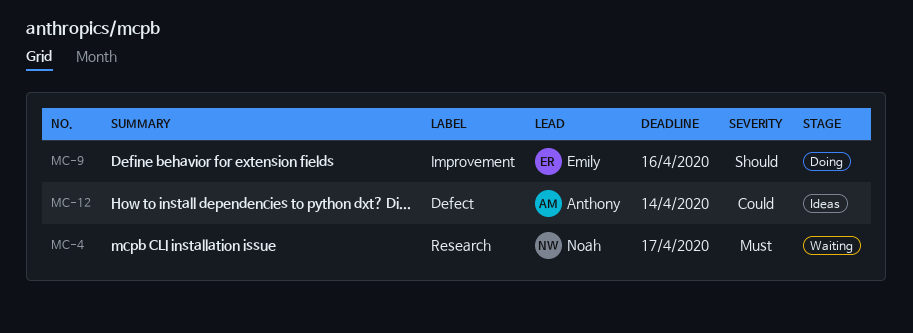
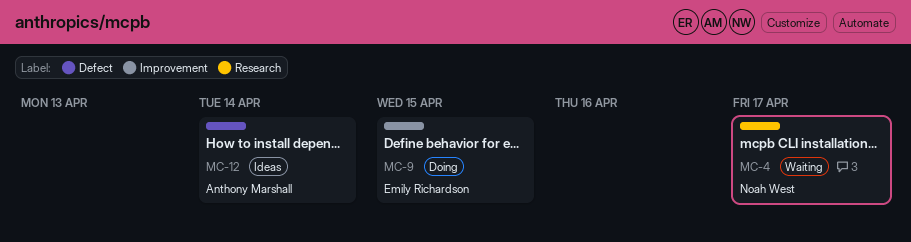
MC-9, due: Apr 16 -> Apr 15

